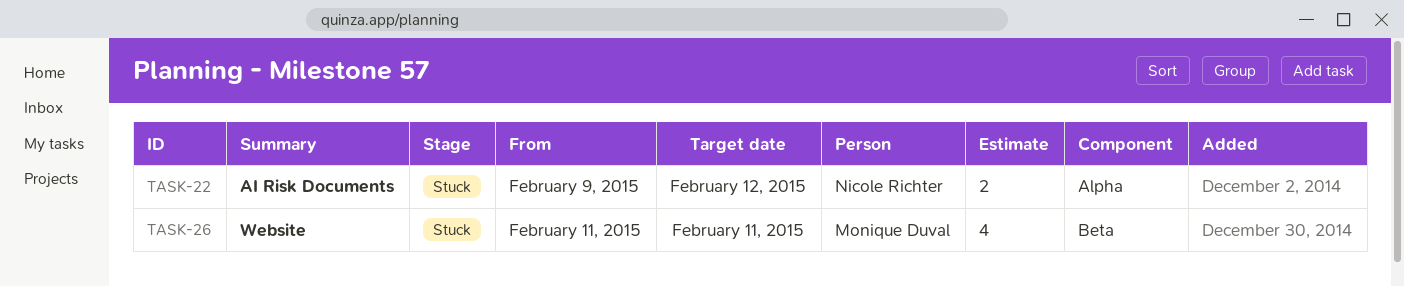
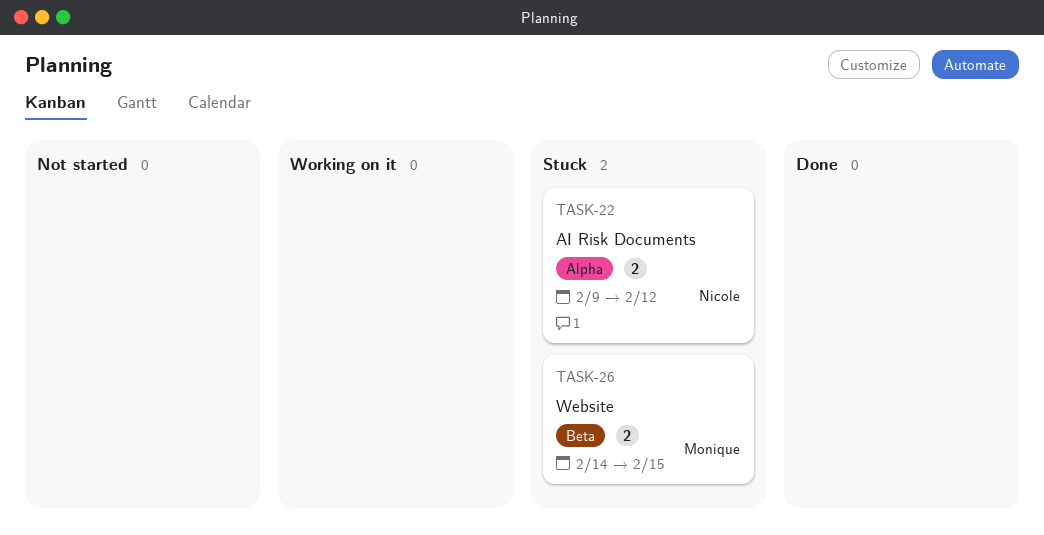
TASK-26, estimate: 4 -> 2
TASK-26, start: Feb 11 -> Feb 14
TASK-26, due: Feb 11 -> Feb 15

